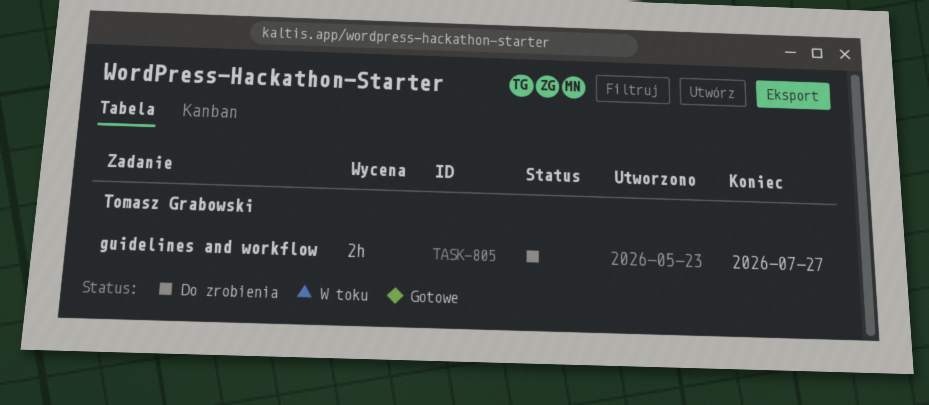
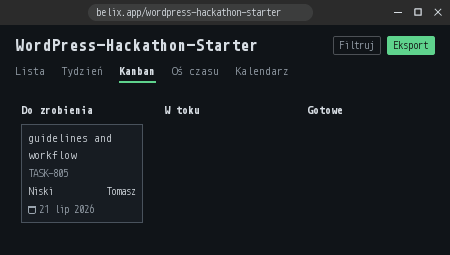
TASK-805, due: Jul 27 -> Jul 21

